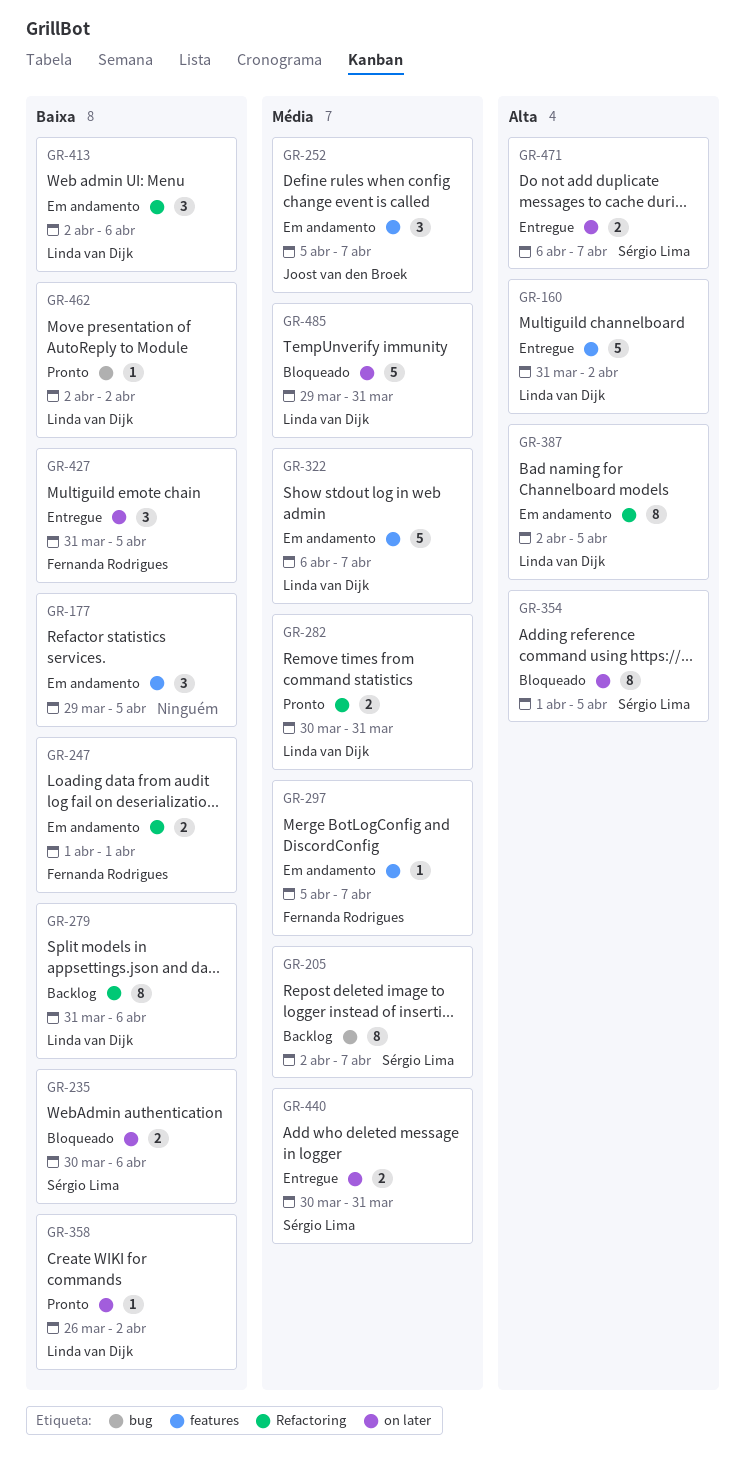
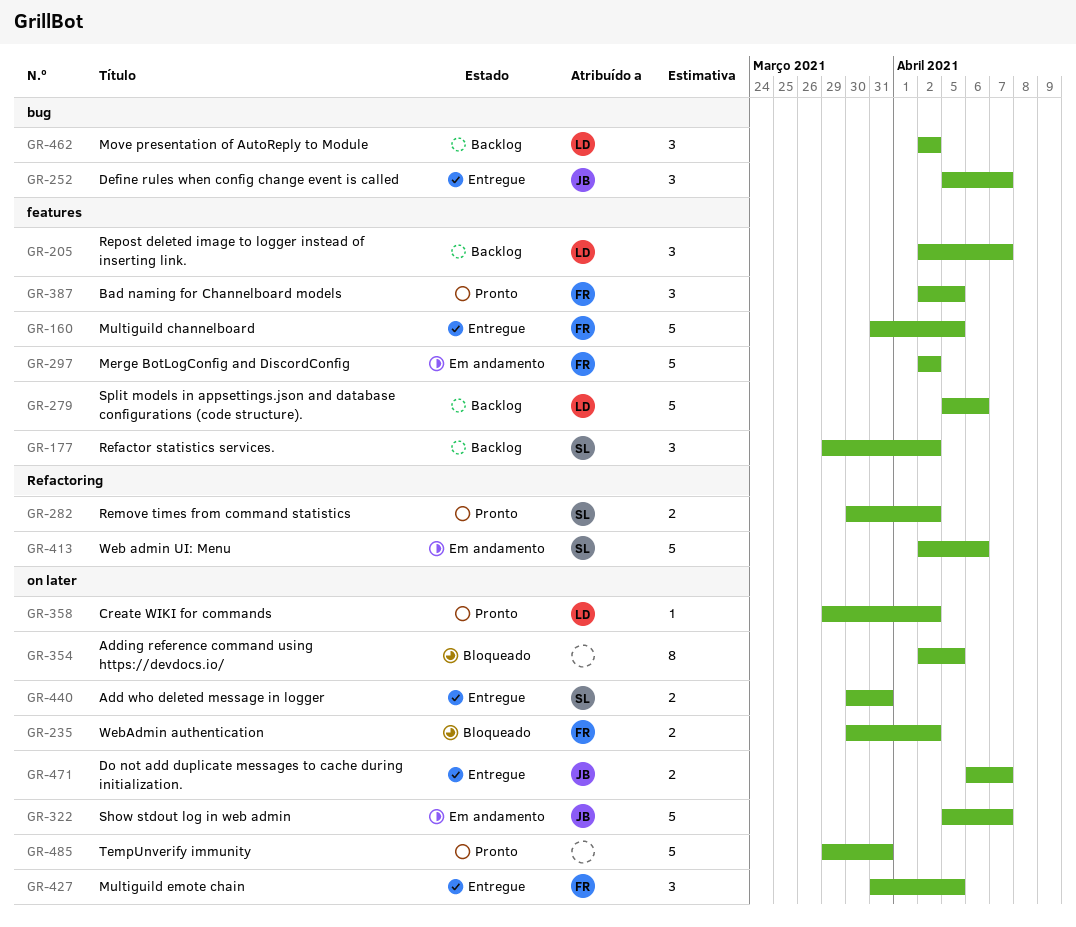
GR-160, owner: Linda van Dijk -> Fernanda Rodrigues
GR-160, due: Apr 2 -> Apr 5
GR-177, status: Em andamento -> Backlog
GR-177, owner: none -> Sérgio Lima
GR-177, due: Apr 5 -> Apr 2
GR-205, owner: Sérgio Lima -> Linda van Dijk
GR-205, label: bug -> features
GR-205, estimate: 8 -> 3
GR-235, owner: Sérgio Lima -> Fernanda Rodrigues
GR-235, due: Apr 6 -> Apr 2
GR-247: present -> none
GR-252, status: Em andamento -> Entregue
GR-252, label: features -> bug
GR-279, label: Refactoring -> features
GR-279, estimate: 8 -> 5
GR-279, start: Mar 31 -> Apr 5
GR-282, owner: Linda van Dijk -> Sérgio Lima
GR-282, due: Mar 31 -> Apr 2
GR-297, estimate: 1 -> 5
GR-297, start: Apr 5 -> Apr 2
GR-297, due: Apr 7 -> Apr 2
GR-322, owner: Linda van Dijk -> Joost van den Broek
GR-322, label: features -> on later
GR-322, start: Apr 6 -> Apr 5
GR-354, owner: Sérgio Lima -> none
GR-354, start: Apr 1 -> Apr 2
GR-358, start: Mar 26 -> Mar 29
GR-387, status: Em andamento -> Pronto
GR-387, owner: Linda van Dijk -> Fernanda Rodrigues
GR-387, label: Refactoring -> features
GR-387, estimate: 8 -> 3
GR-413, owner: Linda van Dijk -> Sérgio Lima
GR-413, estimate: 3 -> 5
GR-462, status: Pronto -> Backlog
GR-462, estimate: 1 -> 3
GR-471, owner: Sérgio Lima -> Joost van den Broek
GR-485, status: Bloqueado -> Pronto
GR-485, owner: Linda van Dijk -> none

